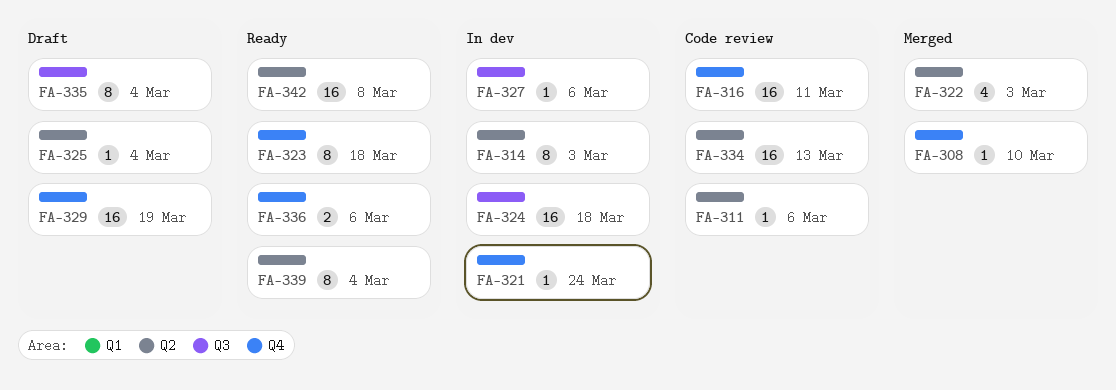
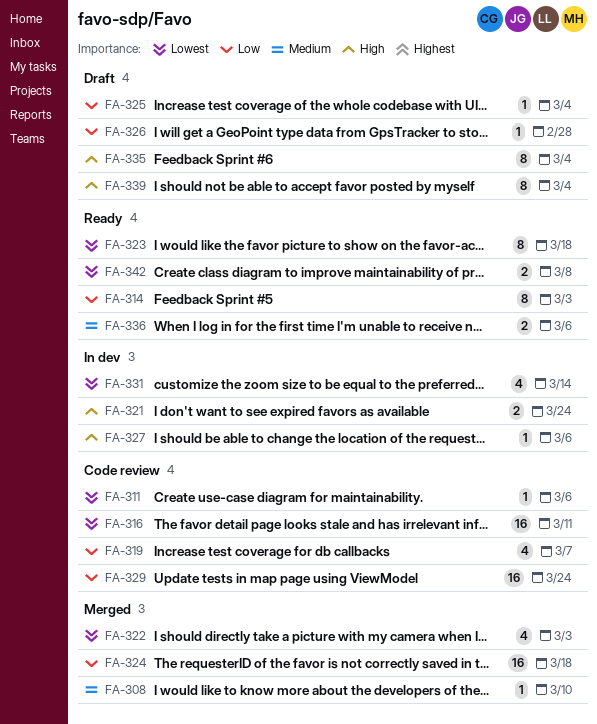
FA-314, status: In dev -> Ready
FA-319: none -> present
FA-321, estimate: 1 -> 2
FA-324, status: In dev -> Merged
FA-326: none -> present
FA-329, status: Draft -> Code review
FA-329, due: Mar 19 -> Mar 24
FA-331: none -> present
FA-334: present -> none
FA-339, status: Ready -> Draft
FA-342, estimate: 16 -> 2

